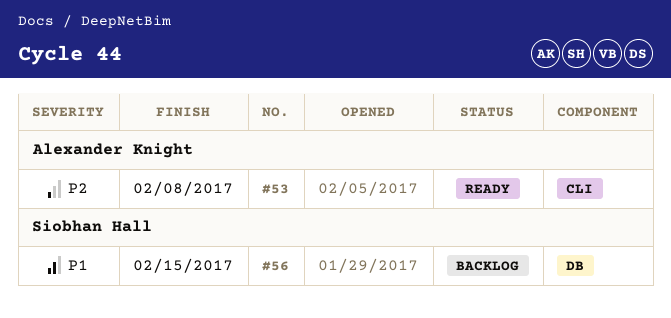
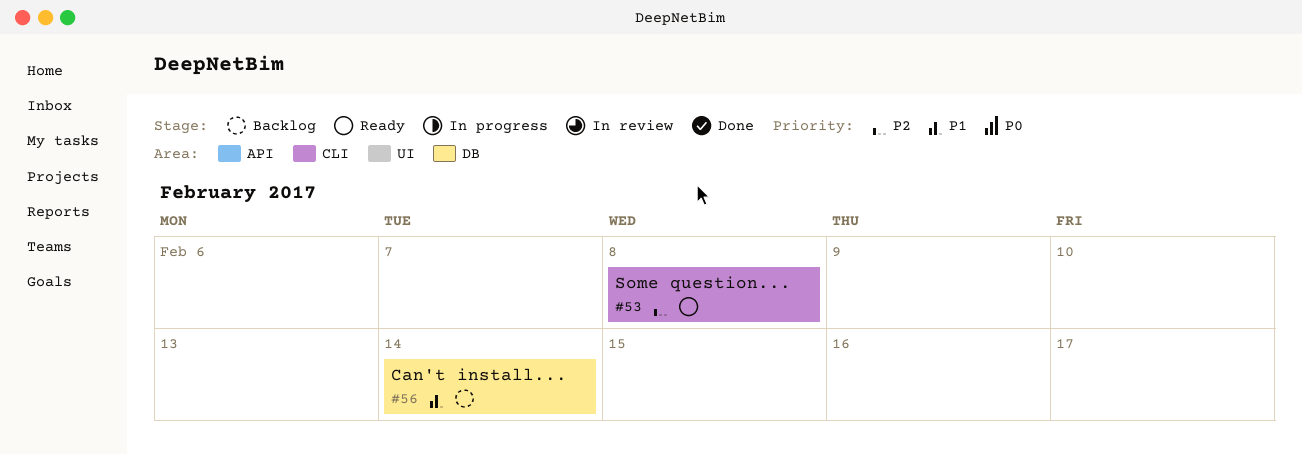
#56, due: Feb 15 -> Feb 14

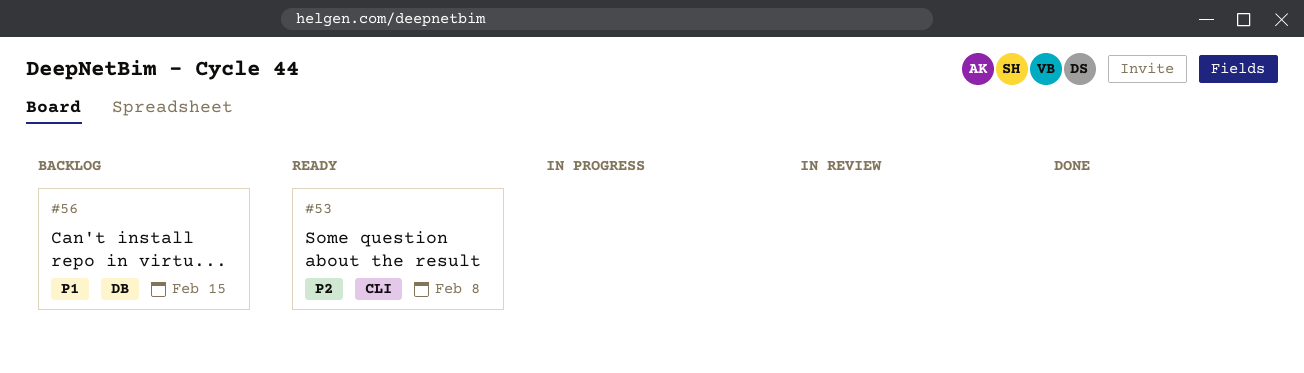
#56, due: Feb 14 -> Feb 15

